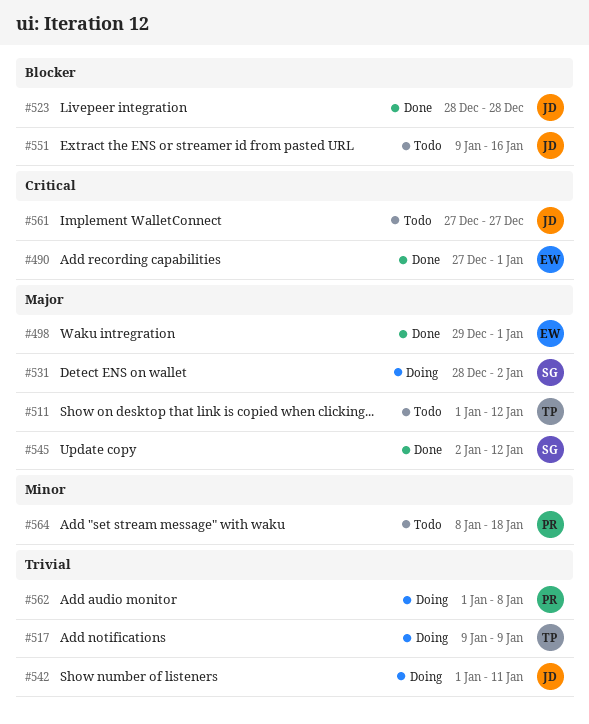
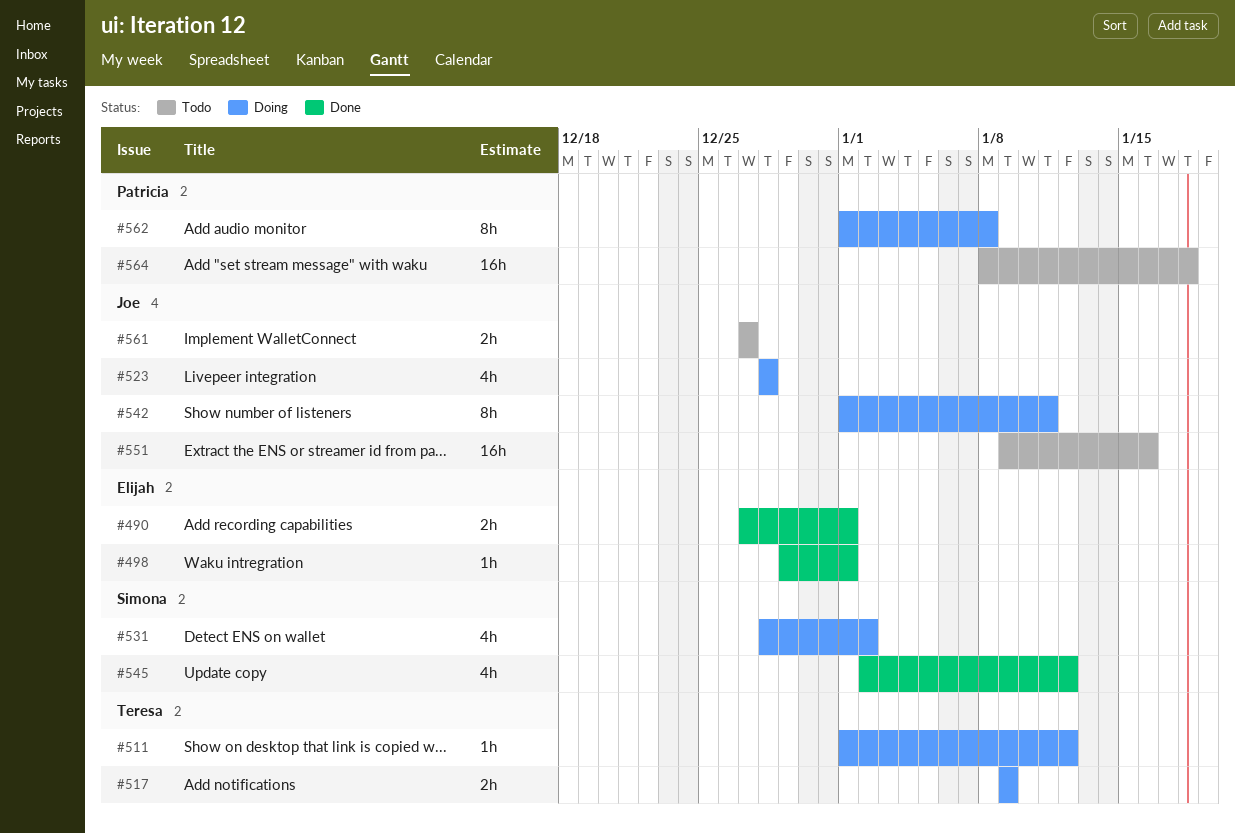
#511, status: Todo -> Doing
#523, status: Done -> Doing

